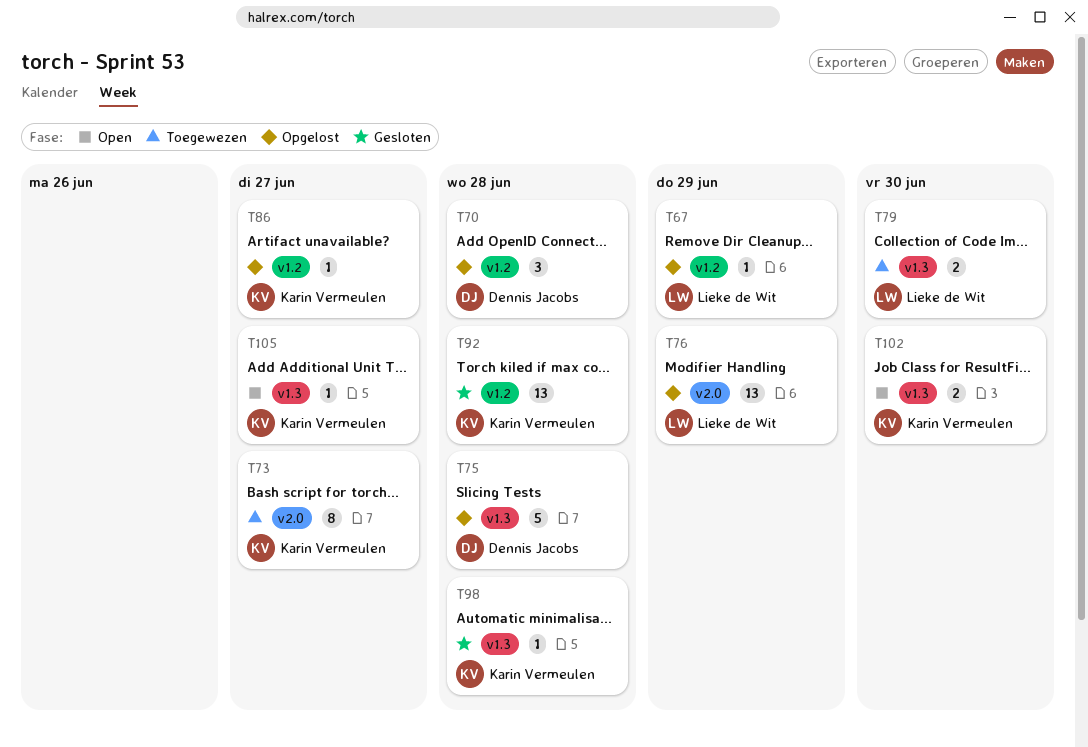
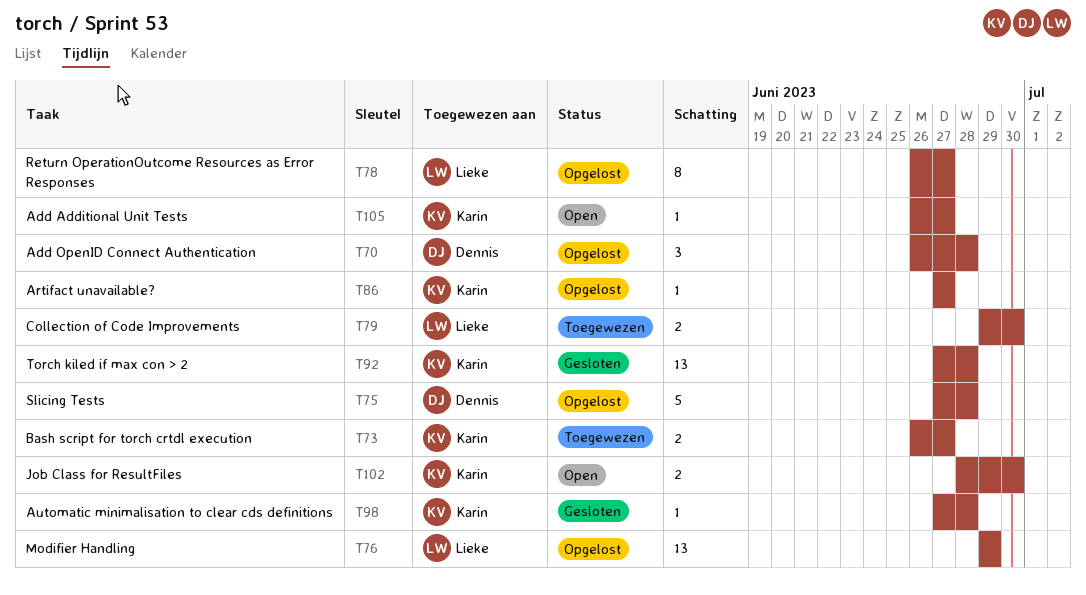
T67: present -> none
T73, estimate: 8 -> 2
T78: none -> present

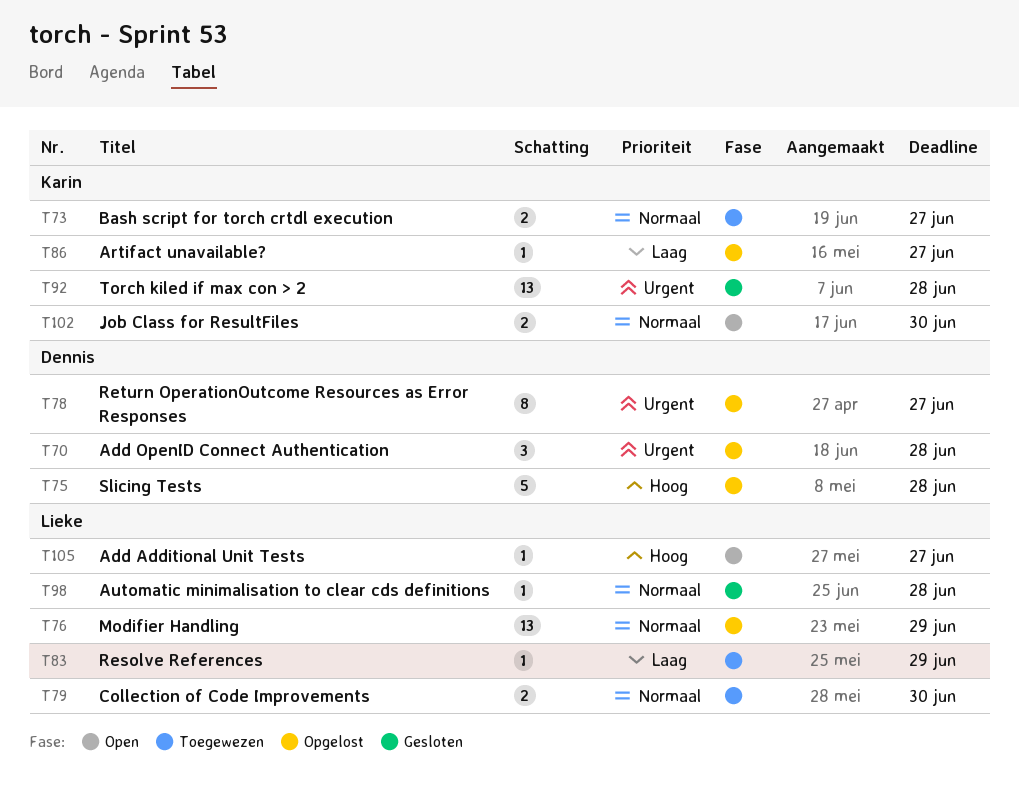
T78, owner: Lieke -> Dennis
T83: none -> present
T98, owner: Karin -> Lieke
T105, owner: Karin -> Lieke

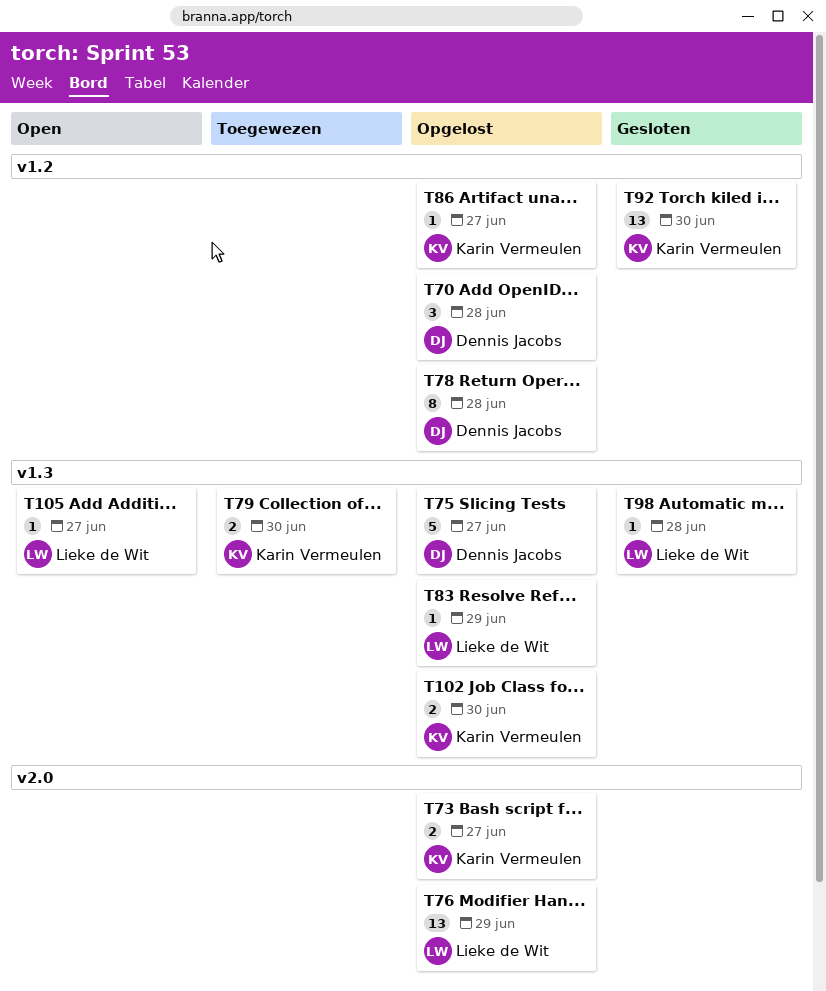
T73, status: Toegewezen -> Opgelost
T75, due: Jun 28 -> Jun 27
T78, due: Jun 27 -> Jun 28
T79, owner: Lieke de Wit -> Karin Vermeulen
T83, status: Toegewezen -> Opgelost
T92, due: Jun 28 -> Jun 30
T102, status: Open -> Opgelost

